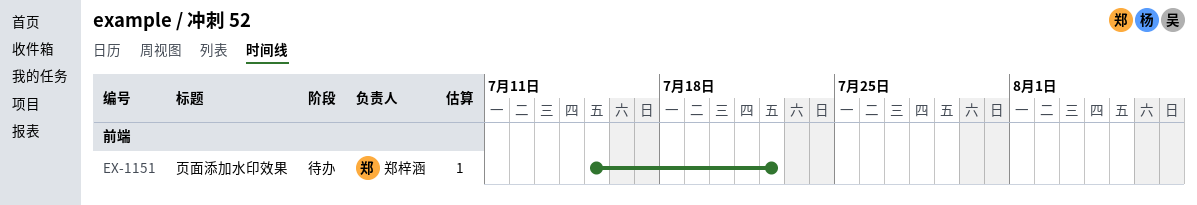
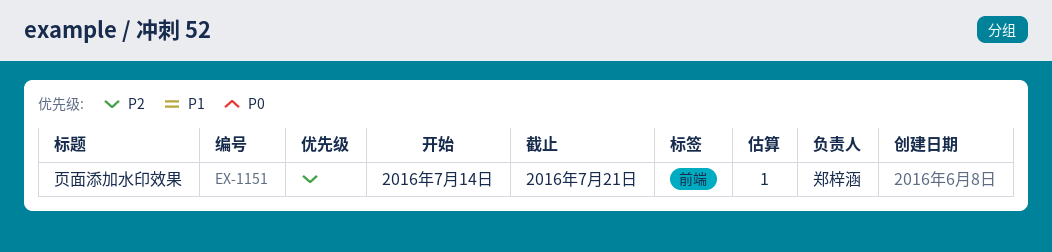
EX-1151, start: Jul 15 -> Jul 14
EX-1151, due: Jul 22 -> Jul 21

